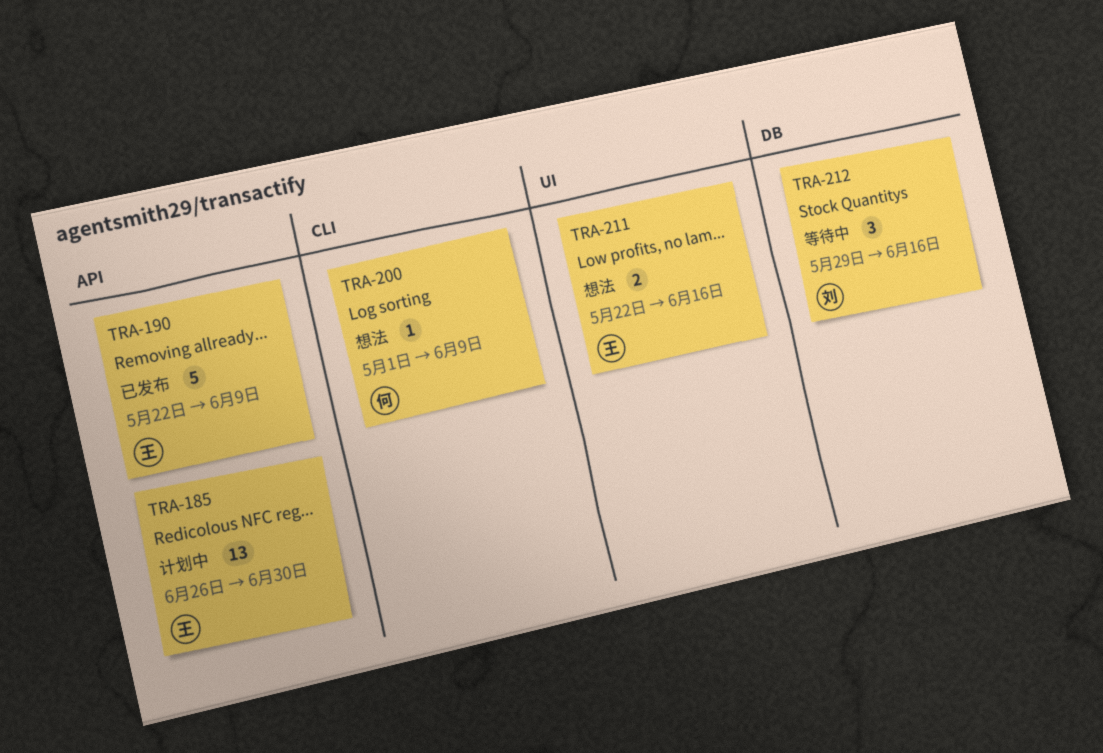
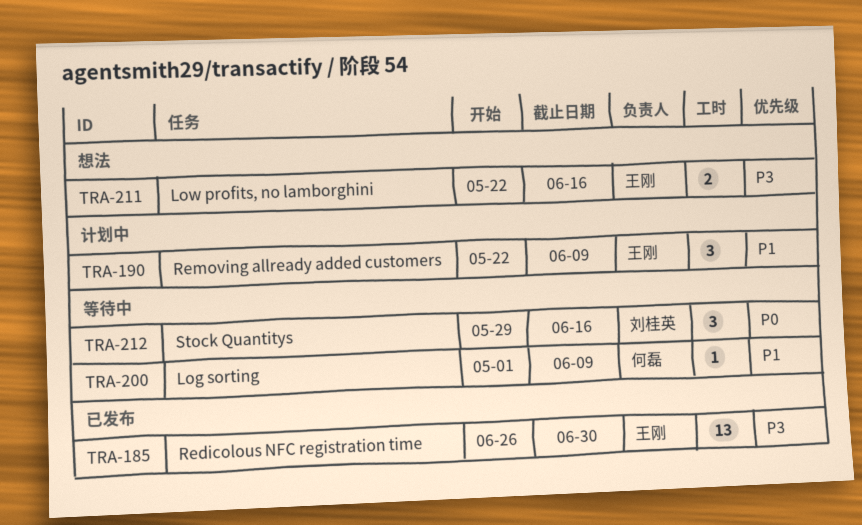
TRA-185, status: 计划中 -> 已发布
TRA-190, status: 已发布 -> 计划中
TRA-190, estimate: 5 -> 3
TRA-200, status: 想法 -> 等待中

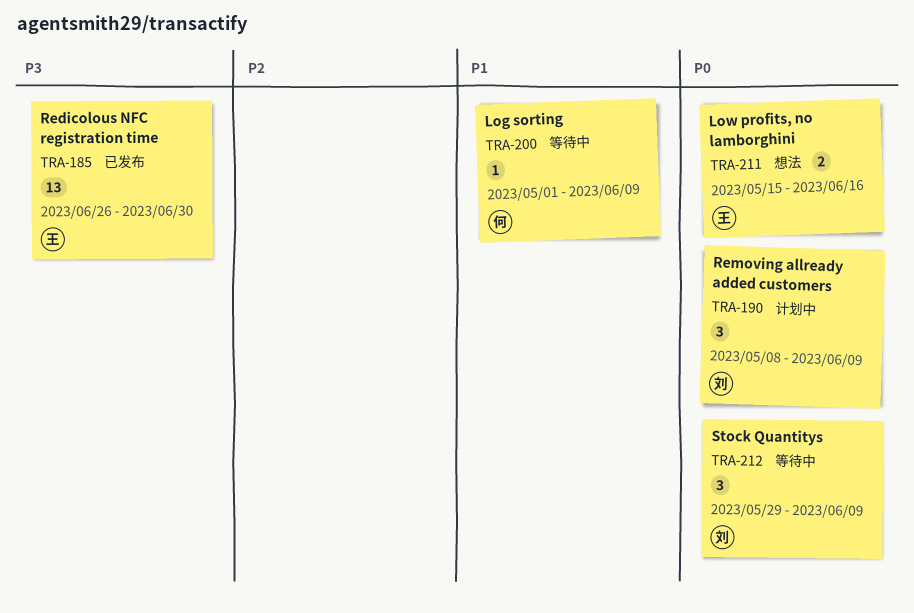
TRA-190, owner: 王刚 -> 刘桂英
TRA-190, priority: P1 -> P0
TRA-190, start: May 22 -> May 8
TRA-211, priority: P3 -> P0
TRA-211, start: May 22 -> May 15
TRA-212, due: Jun 16 -> Jun 9

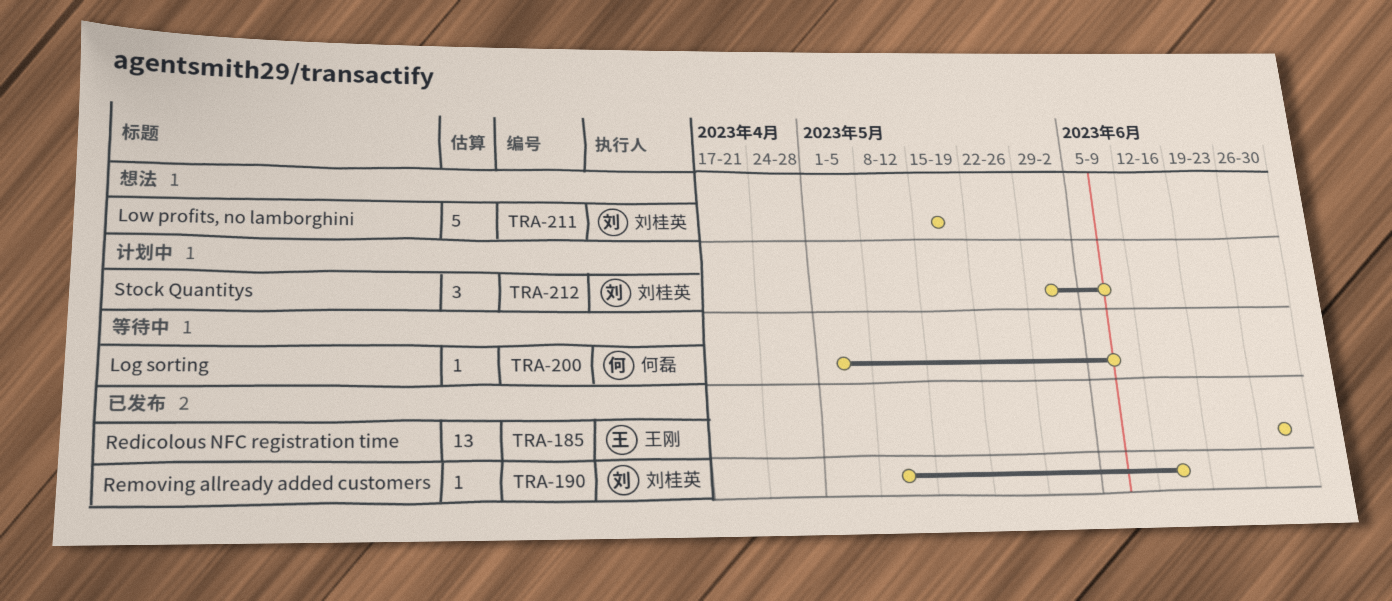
TRA-190, status: 计划中 -> 已发布
TRA-190, estimate: 3 -> 1
TRA-190, due: Jun 9 -> Jun 16
TRA-211, owner: 王刚 -> 刘桂英
TRA-211, estimate: 2 -> 5
TRA-211, due: Jun 16 -> May 19
TRA-212, status: 等待中 -> 计划中

